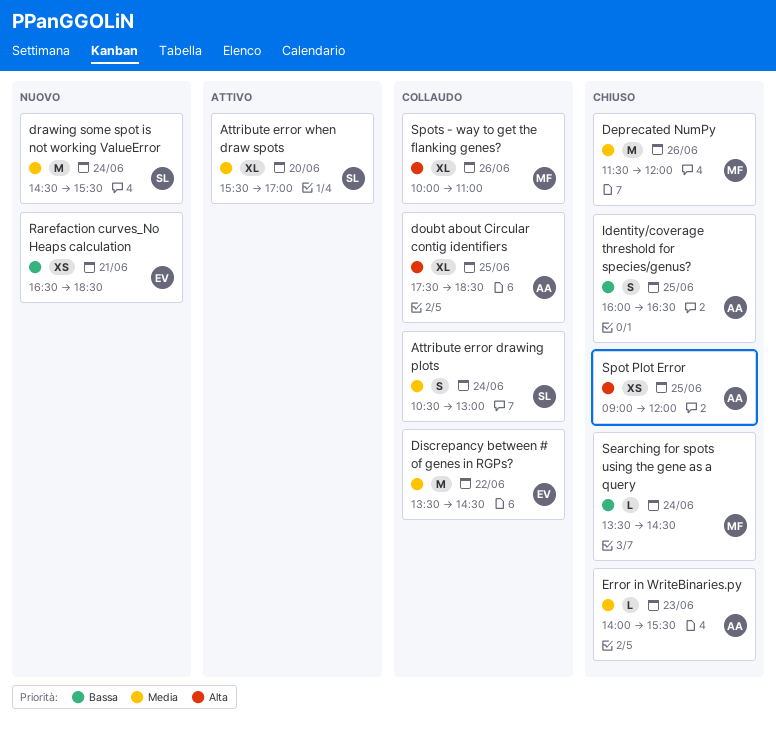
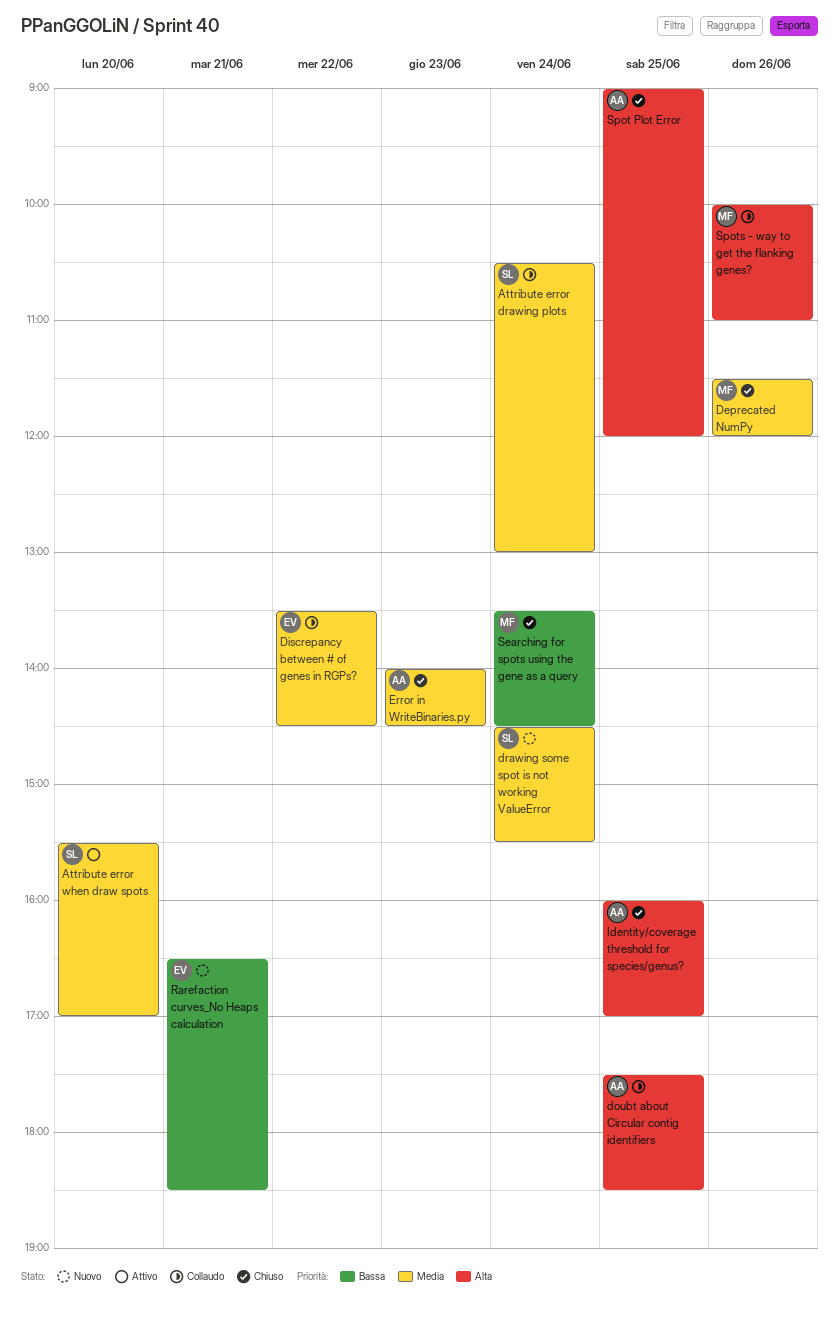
Error in WriteBinaries.py, ends: 15:30 -> 14:30
Identity/coverage threshold for species/genus?, priority: Bassa -> Alta
Identity/coverage threshold for species/genus?, ends: 16:30 -> 17:00

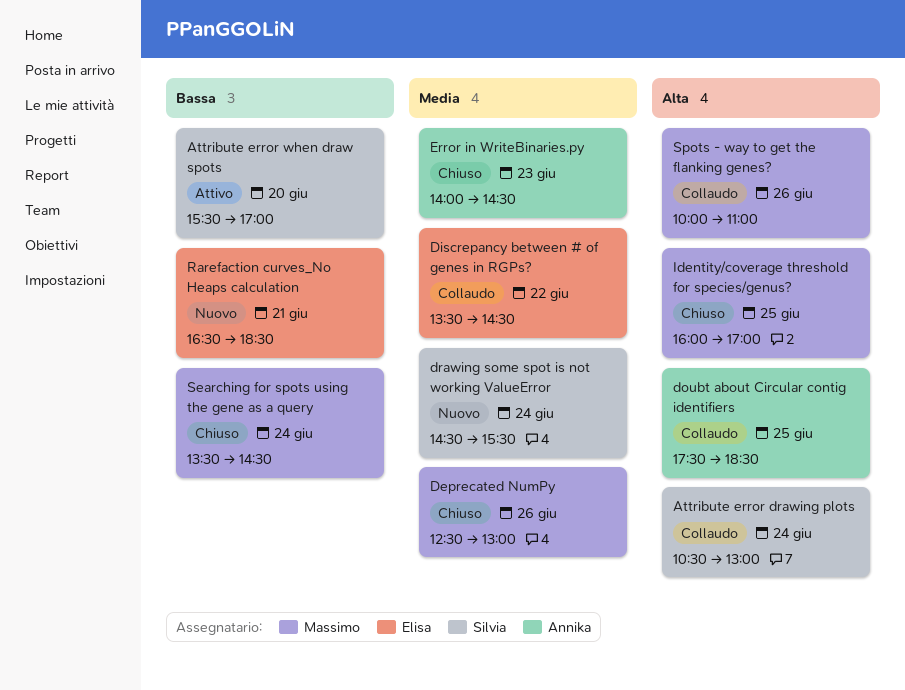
Attribute error drawing plots, priority: Media -> Alta
Attribute error when draw spots, priority: Media -> Bassa
Deprecated NumPy, begins: 11:30 -> 12:30
Deprecated NumPy, ends: 12:00 -> 13:00
Identity/coverage threshold for species/genus?, owner: Annika -> Massimo
Spot Plot Error: present -> none

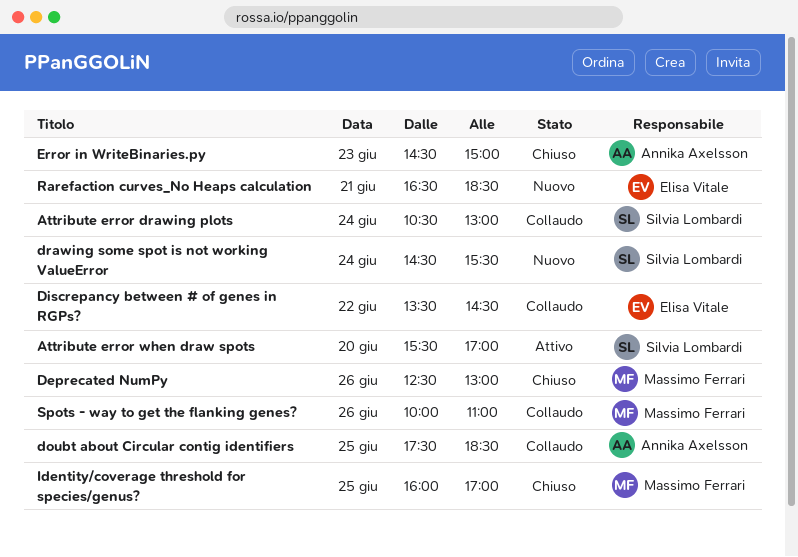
Error in WriteBinaries.py, begins: 14:00 -> 14:30
Error in WriteBinaries.py, ends: 14:30 -> 15:00
Searching for spots using the gene as a query: present -> none

